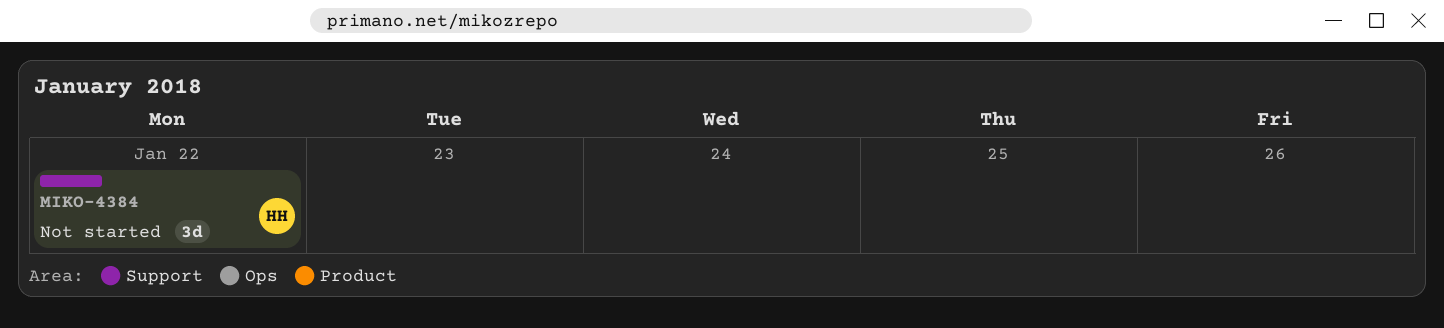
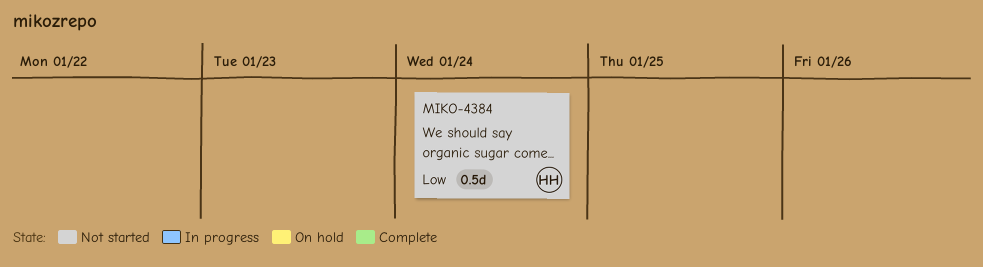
MIKO-4384, estimate: 3d -> 0.5d
MIKO-4384, due: Jan 22 -> Jan 24

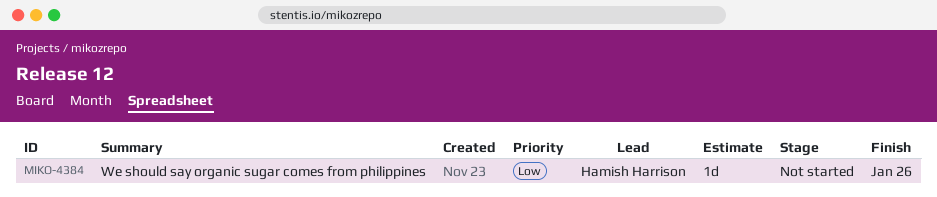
MIKO-4384, estimate: 0.5d -> 1d
MIKO-4384, due: Jan 24 -> Jan 26

